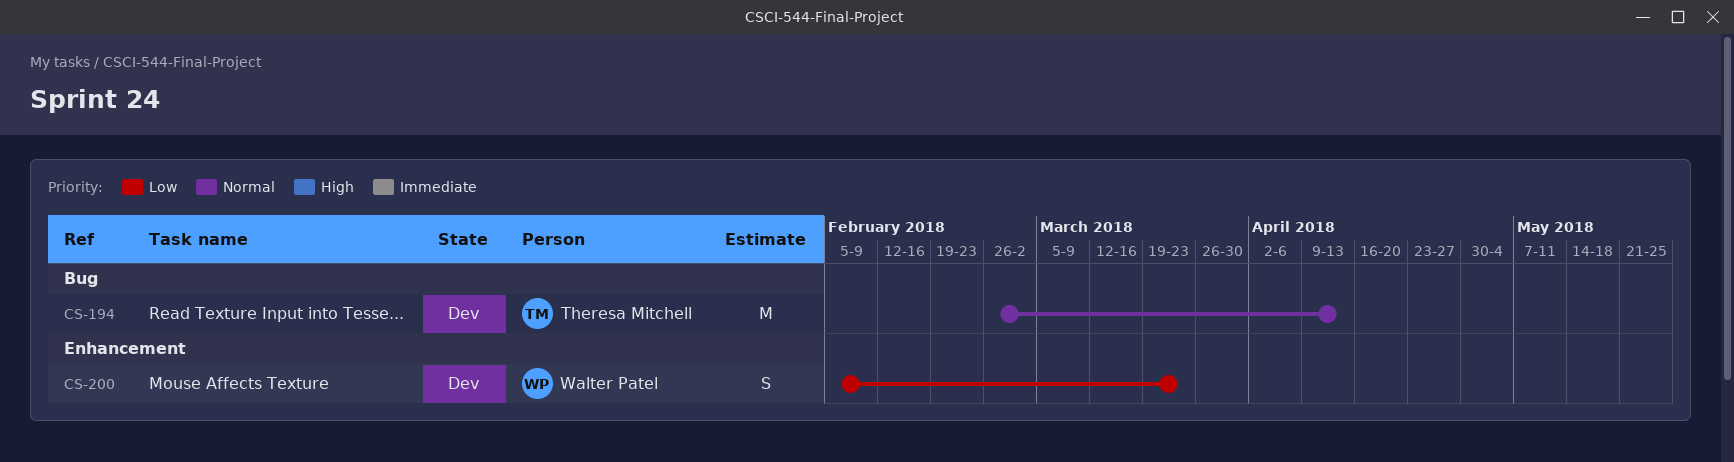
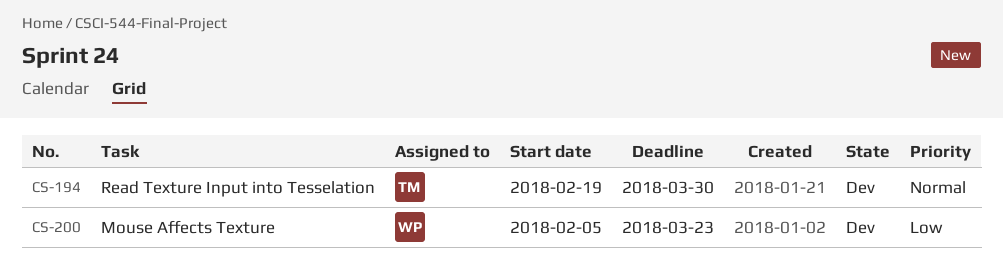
CS-194, start: Feb 26 -> Feb 19
CS-194, due: Apr 13 -> Mar 30

